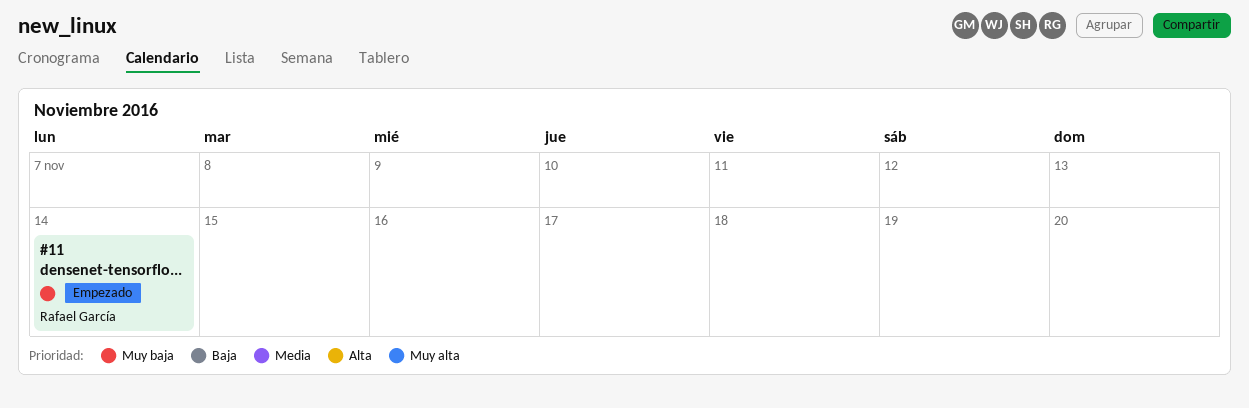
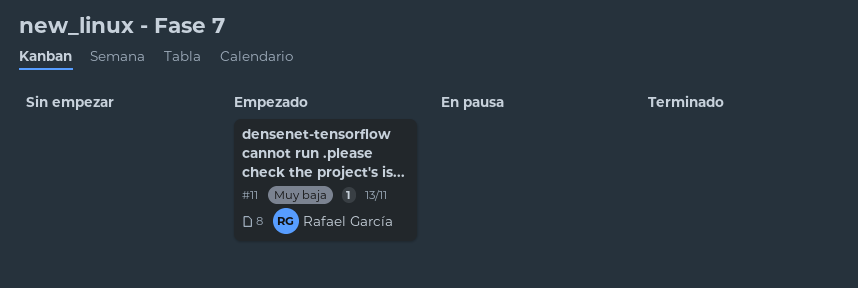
#11, due: Nov 14 -> Nov 13

